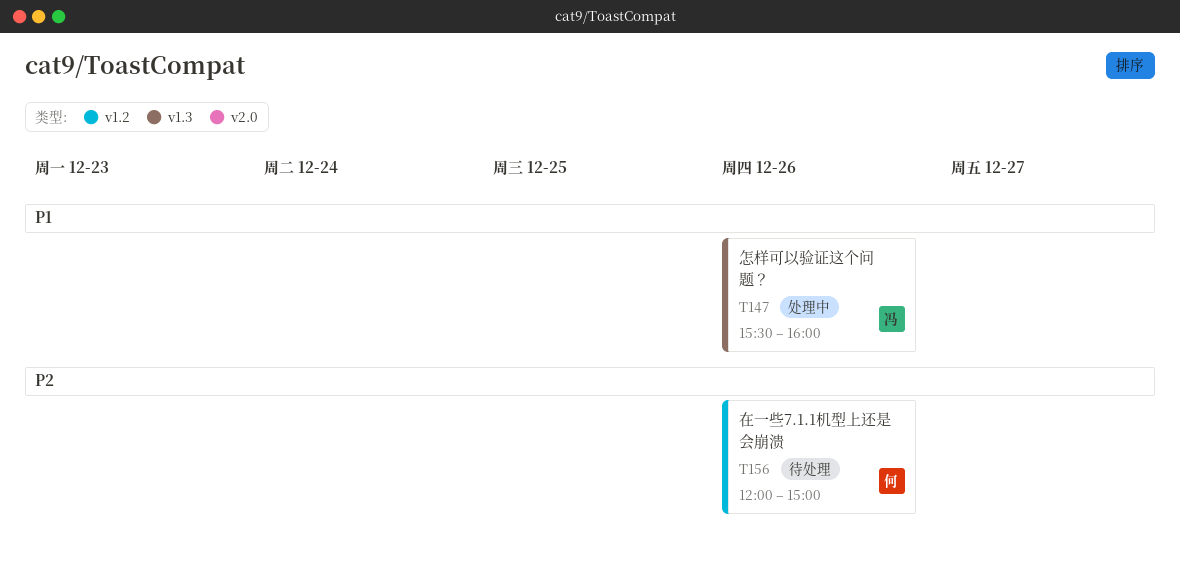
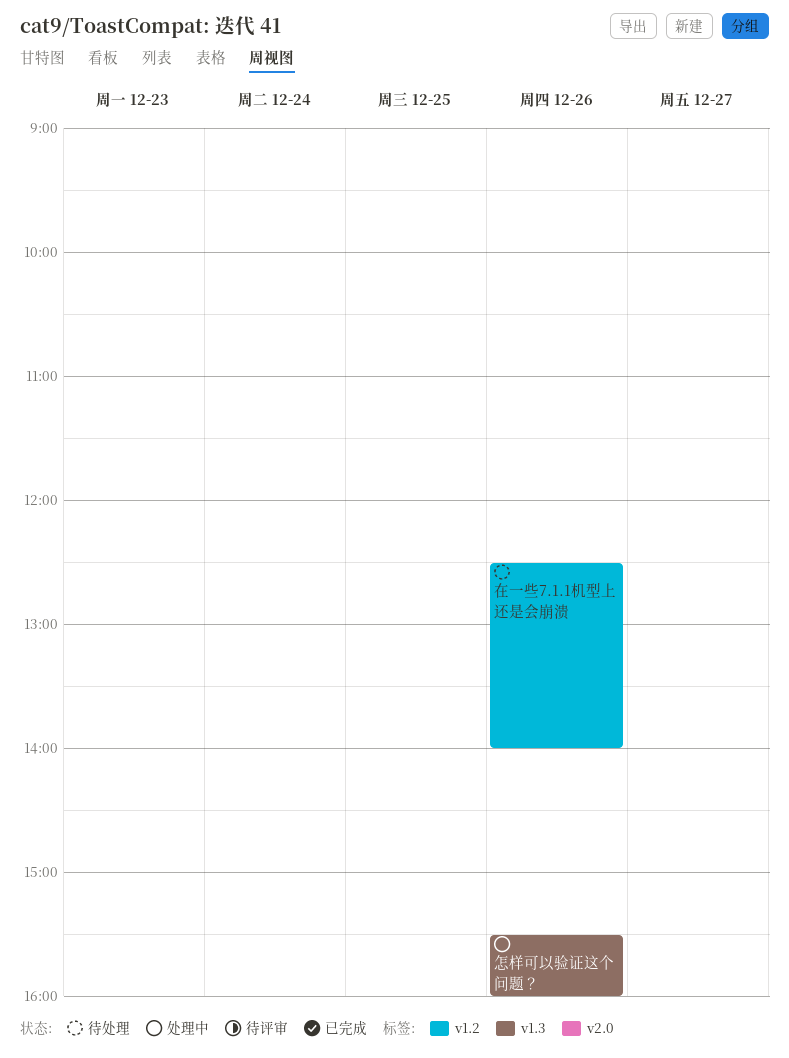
在一些7.1.1机型上还是会崩溃, begins: 12:00 -> 12:30
在一些7.1.1机型上还是会崩溃, ends: 15:00 -> 14:00

